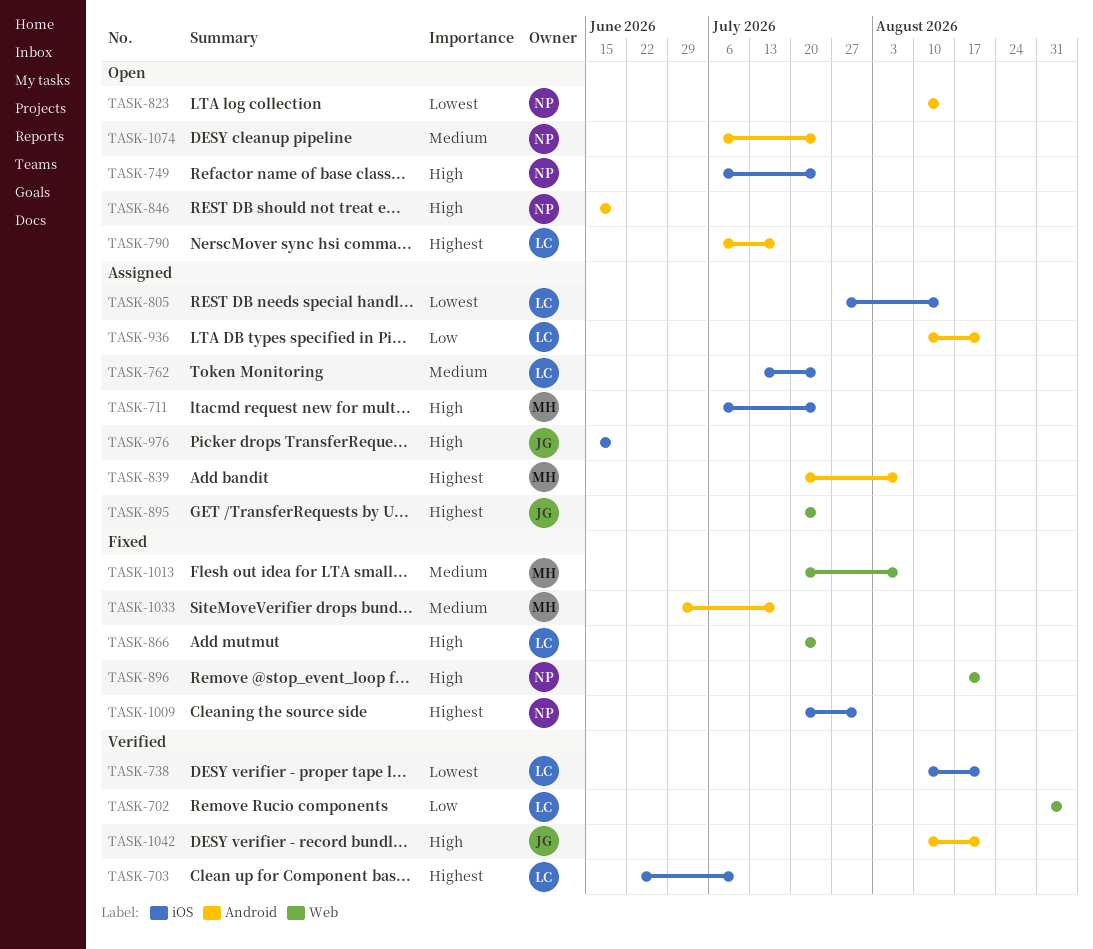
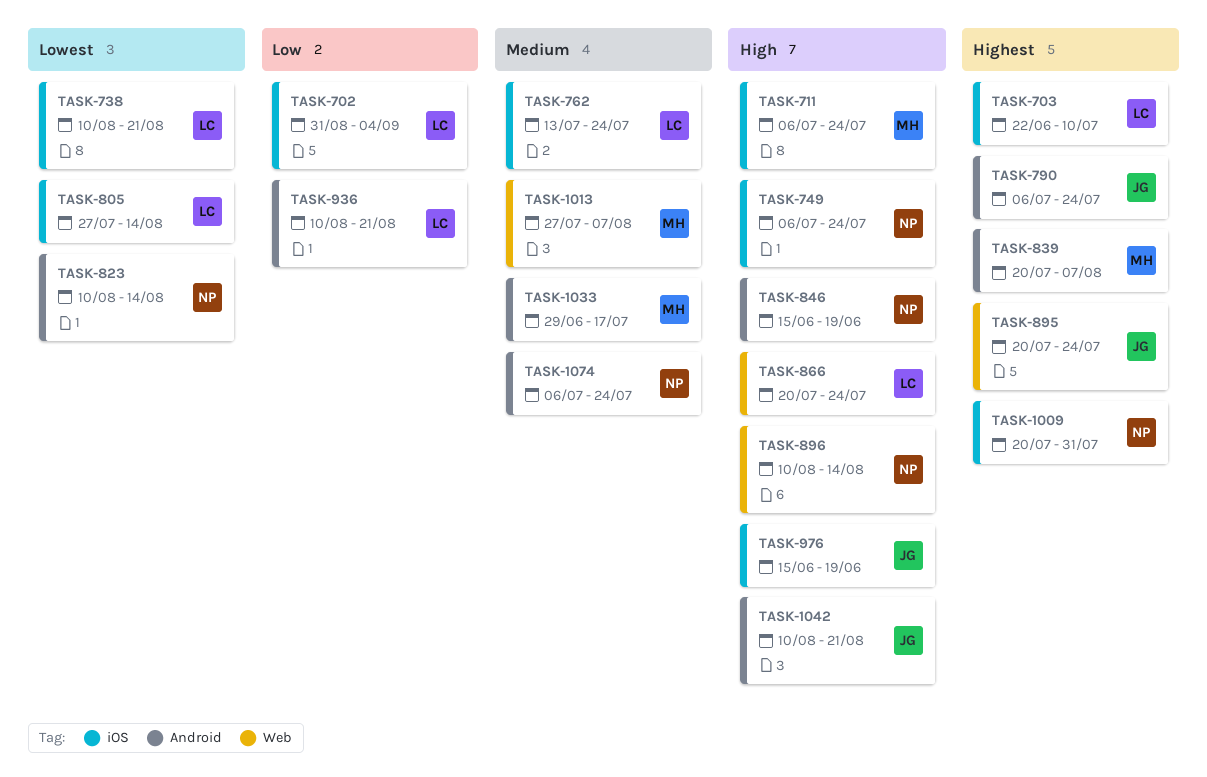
TASK-702, label: Web -> iOS
TASK-790, owner: LC -> JG
TASK-790, due: Jul 17 -> Jul 24
TASK-896, start: Aug 17 -> Aug 10
TASK-896, due: Aug 21 -> Aug 14
TASK-1013, start: Jul 20 -> Jul 27

